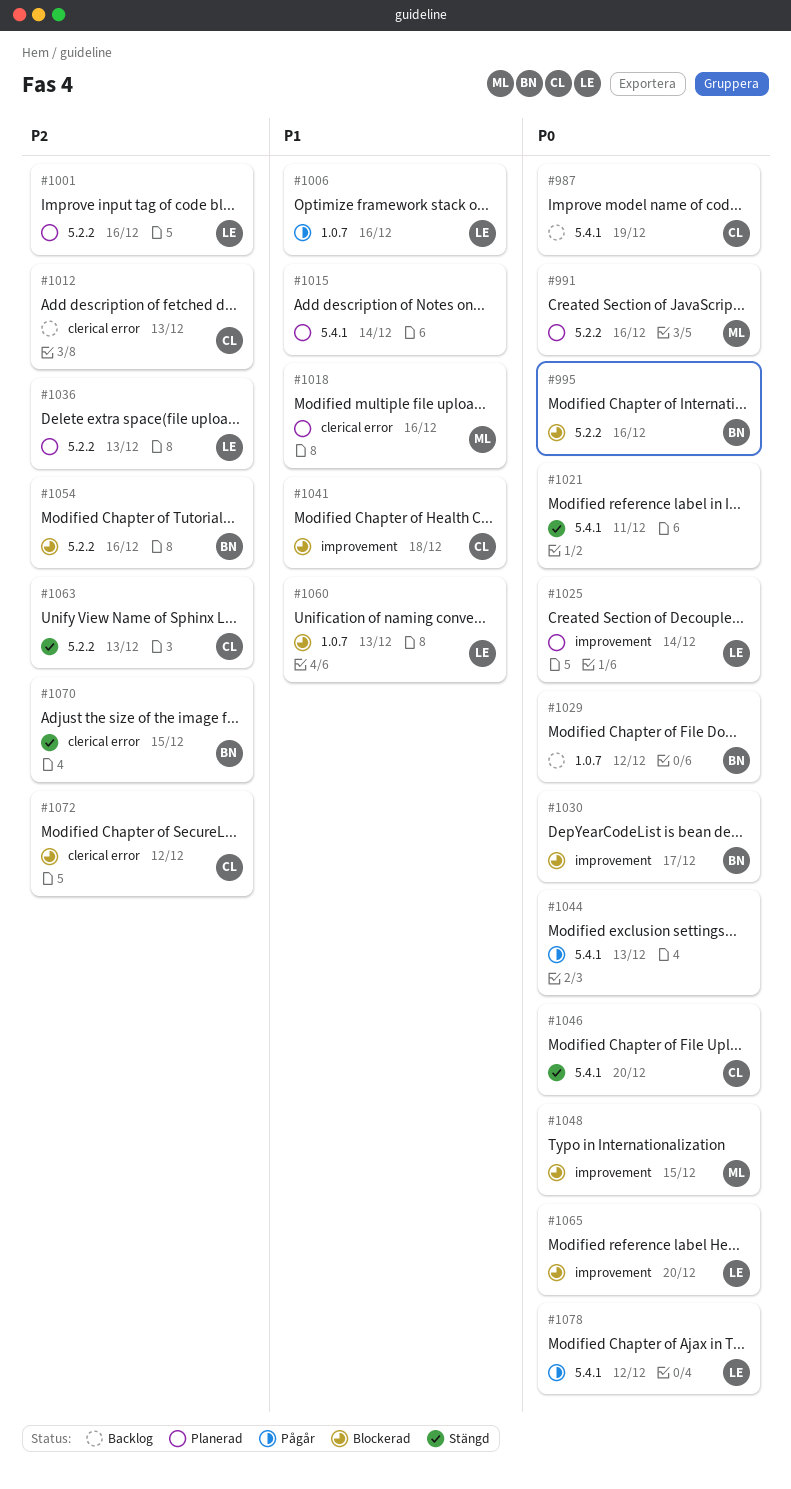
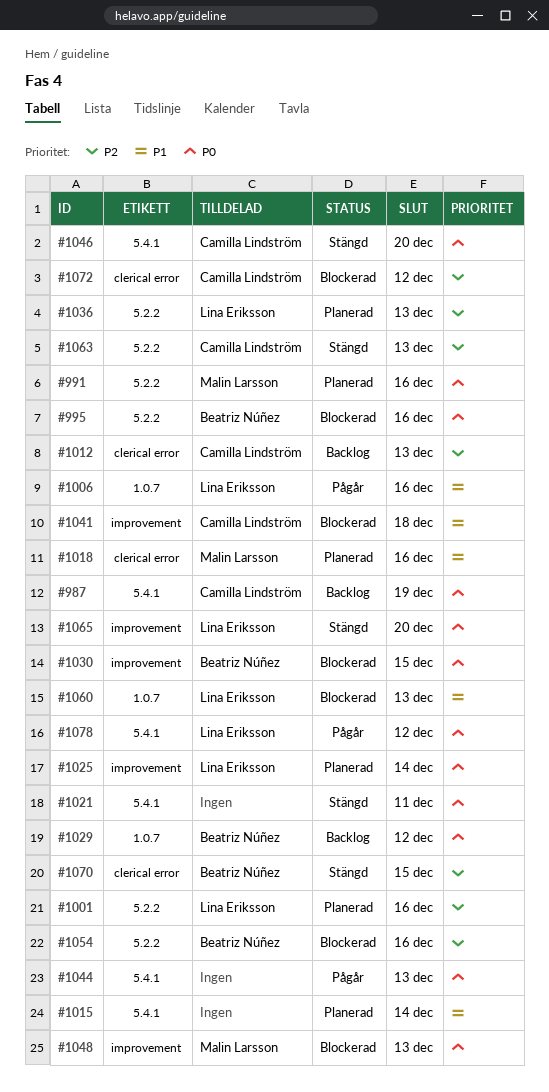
#1030, due: Dec 17 -> Dec 15
#1048, due: Dec 15 -> Dec 13
#1065, status: Blockerad -> Stängd

